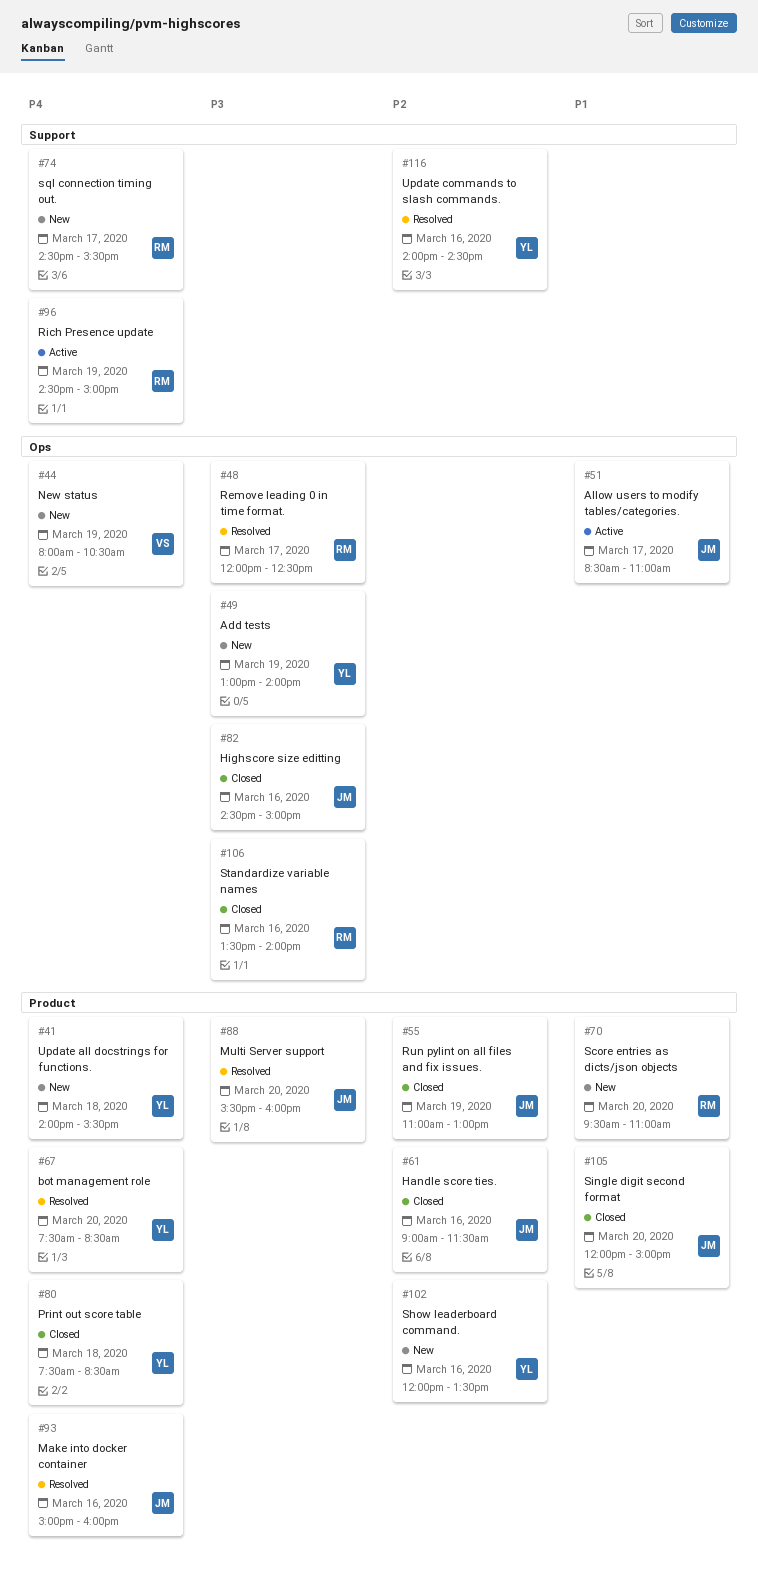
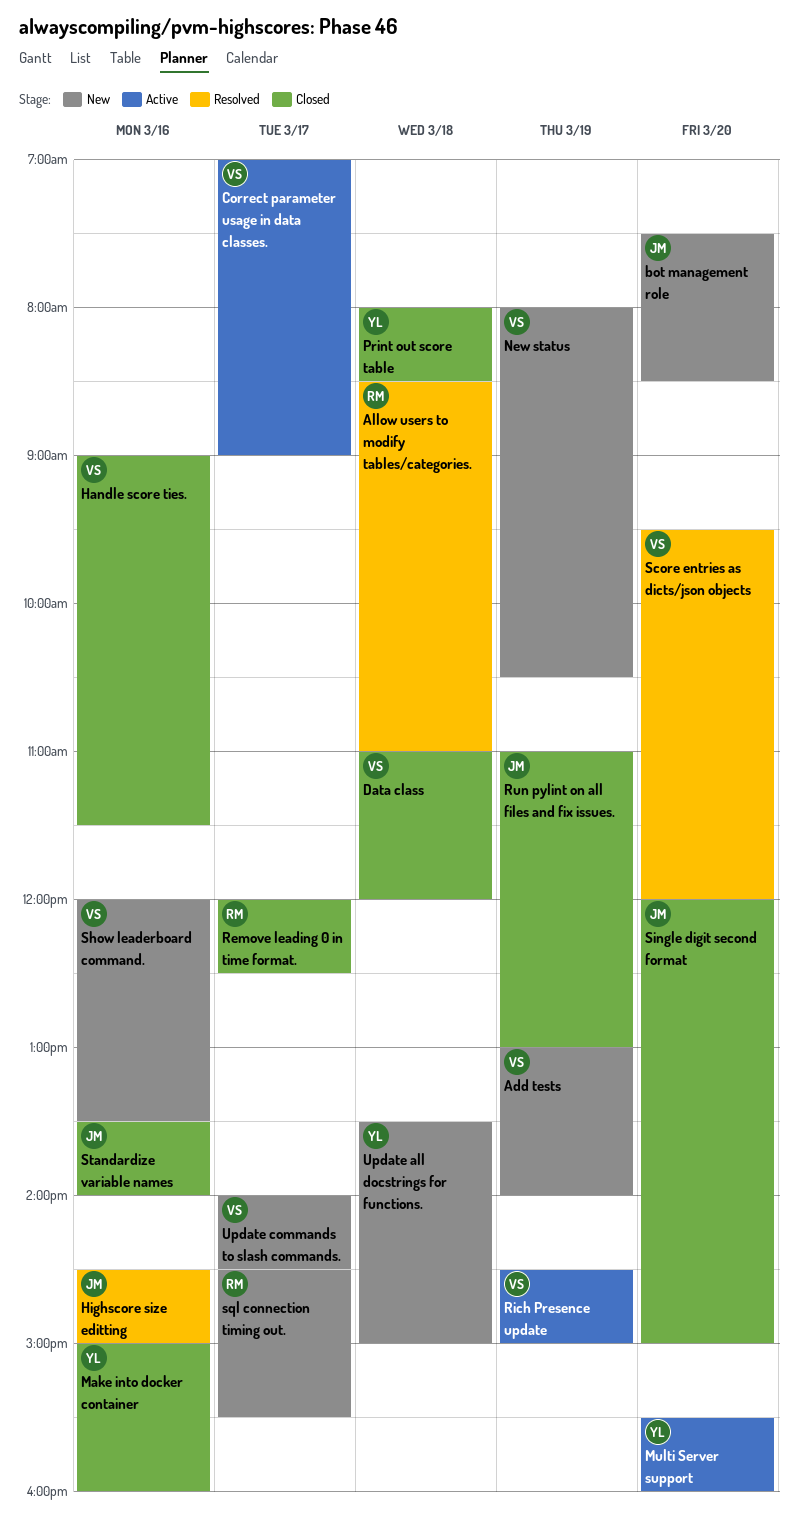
Add tests, owner: YL -> VS
Allow users to modify tables/categories., status: Active -> Resolved
Allow users to modify tables/categories., owner: JM -> RM
Allow users to modify tables/categories., day: Mar 17 -> Mar 18
bot management role, status: Resolved -> New
bot management role, owner: YL -> JM
Correct parameter usage in data classes.: none -> present
Data class: none -> present
Handle score ties., owner: JM -> VS
Highscore size editting, status: Closed -> Resolved
Make into docker container, status: Resolved -> Closed
Make into docker container, owner: JM -> YL
Multi Server support, status: Resolved -> Active
Multi Server support, owner: JM -> YL
Print out score table, begins: 07:30 -> 08:00
Remove leading 0 in time format., status: Resolved -> Closed
Rich Presence update, owner: RM -> VS
Score entries as dicts/json objects, status: New -> Resolved
Score entries as dicts/json objects, owner: RM -> VS
Score entries as dicts/json objects, ends: 11:00 -> 12:00
Show leaderboard command., owner: YL -> VS
Standardize variable names, owner: RM -> JM
Update all docstrings for functions., begins: 14:00 -> 13:30
Update all docstrings for functions., ends: 15:30 -> 15:00
Update commands to slash commands., status: Resolved -> New
Update commands to slash commands., owner: YL -> VS
Update commands to slash commands., day: Mar 16 -> Mar 17

